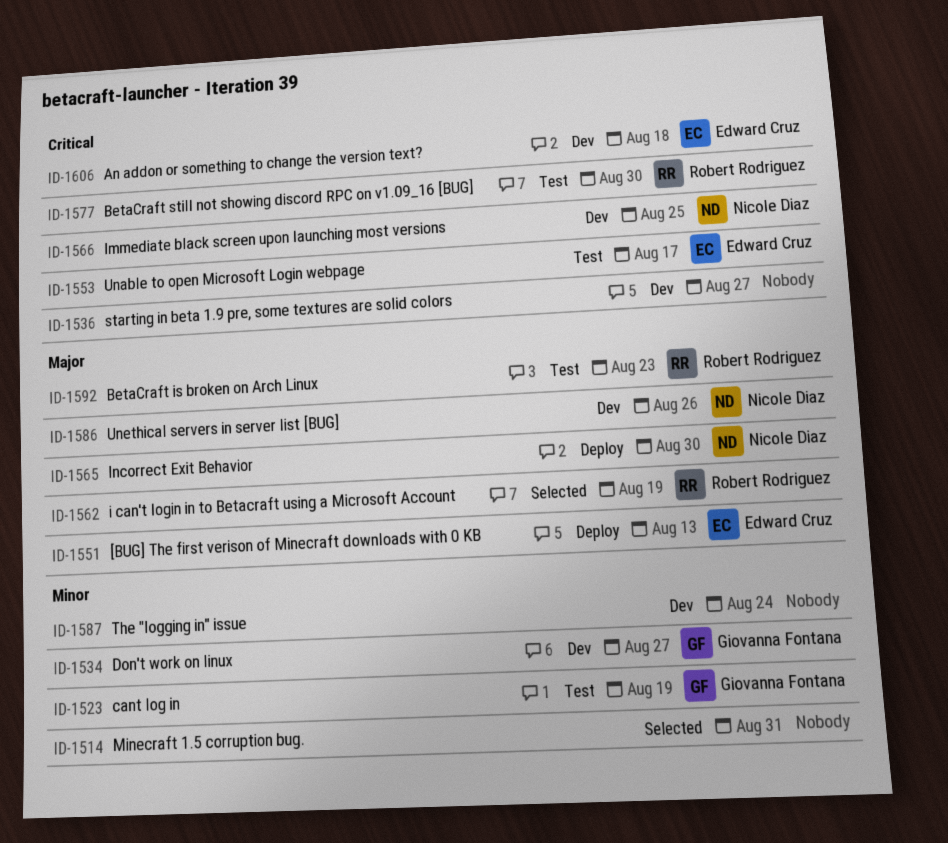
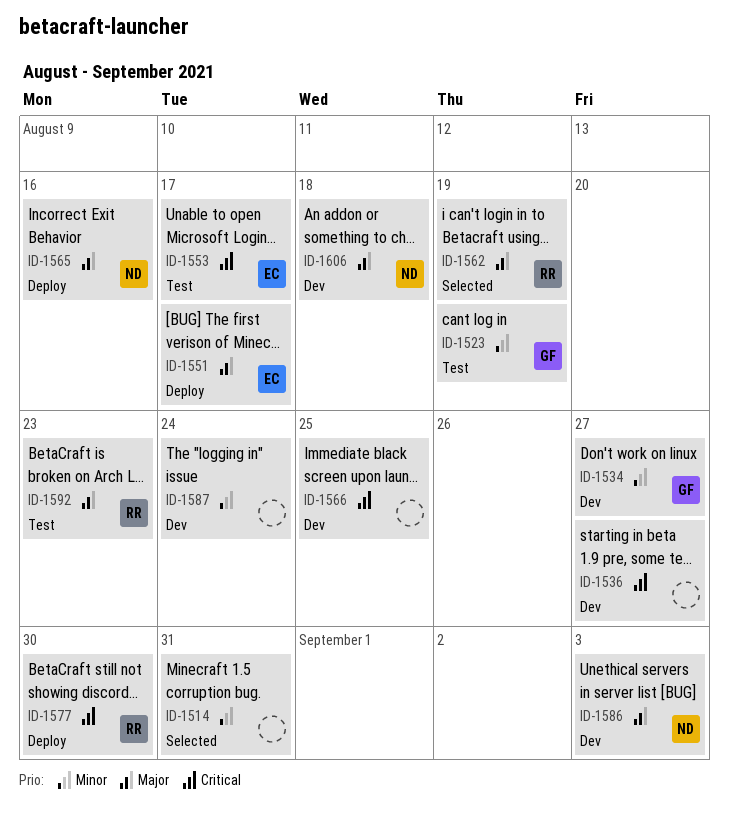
ID-1551, due: Aug 13 -> Aug 17
ID-1565, due: Aug 30 -> Aug 16
ID-1566, owner: Nicole Diaz -> none
ID-1577, status: Test -> Deploy
ID-1586, due: Aug 26 -> Sep 3
ID-1606, owner: Edward Cruz -> Nicole Diaz
ID-1606, priority: Critical -> Major

